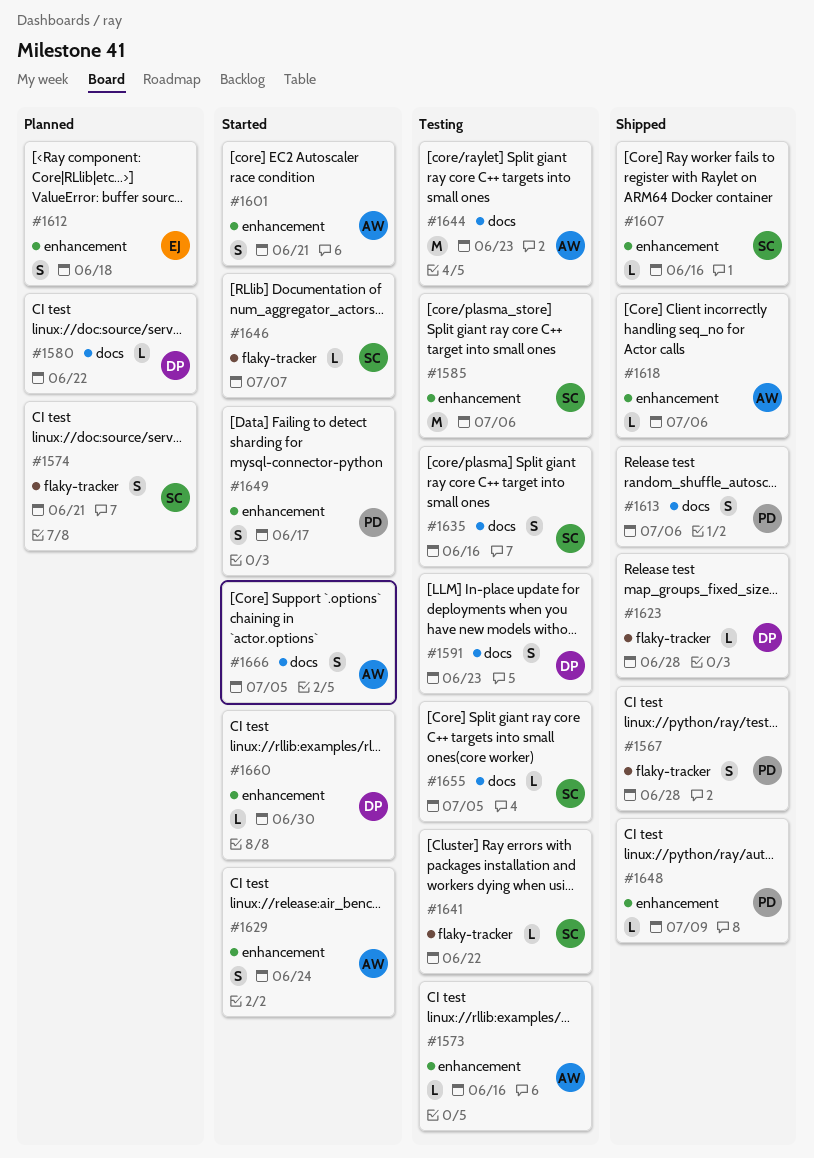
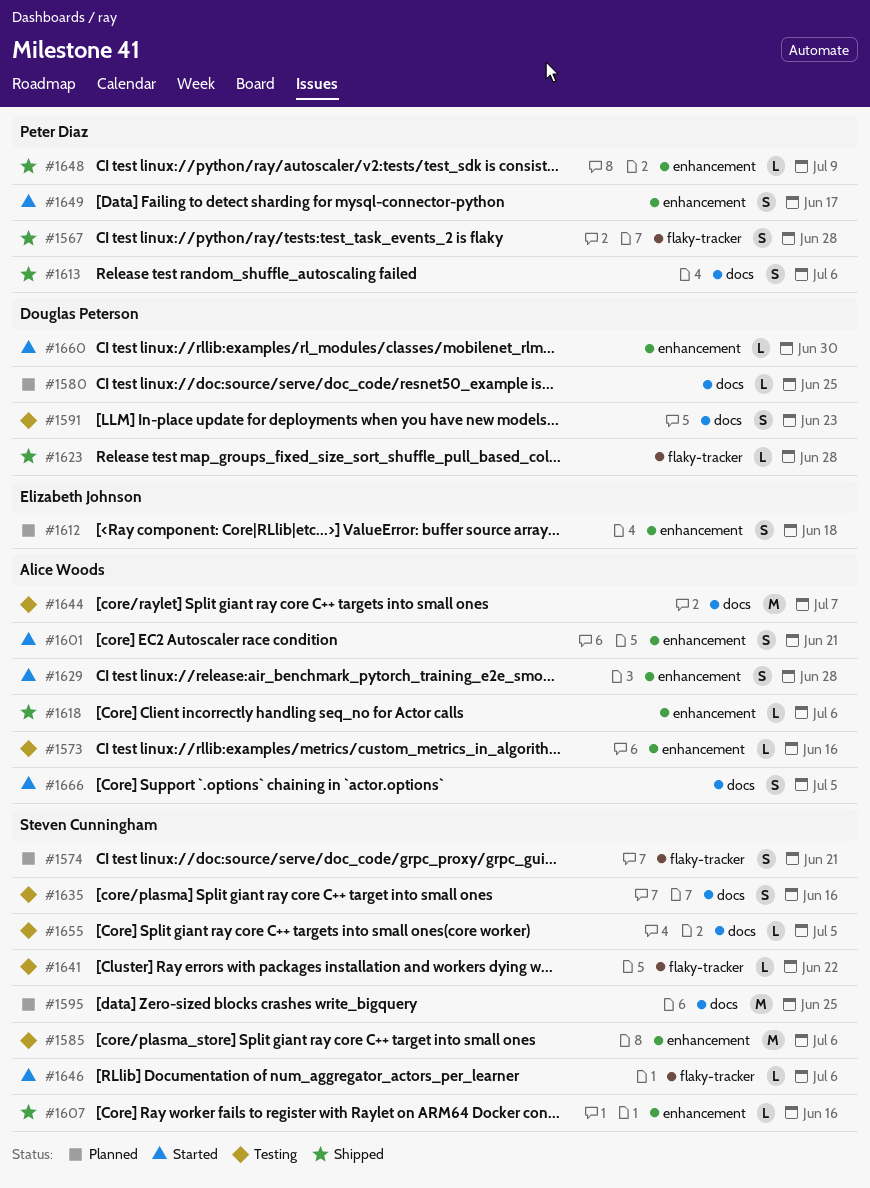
#1580, due: Jun 22 -> Jun 25
#1595: none -> present
#1629, due: Jun 24 -> Jun 28
#1644, due: Jun 23 -> Jul 7
#1646, due: Jul 7 -> Jul 6

